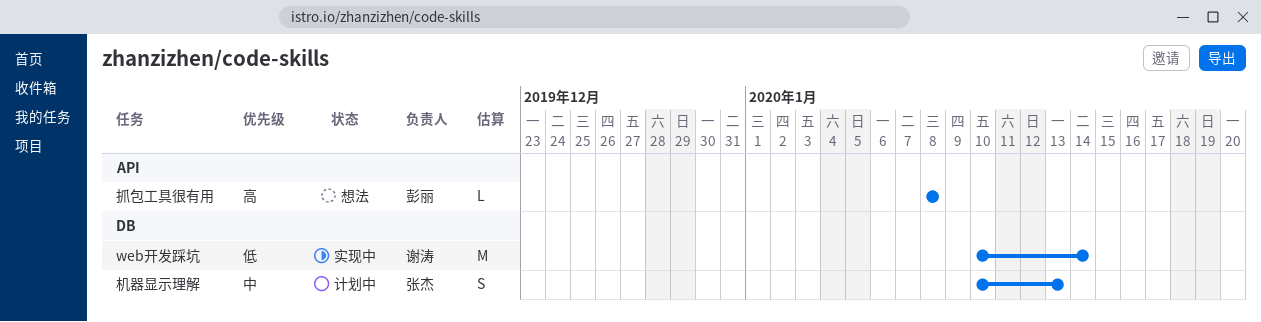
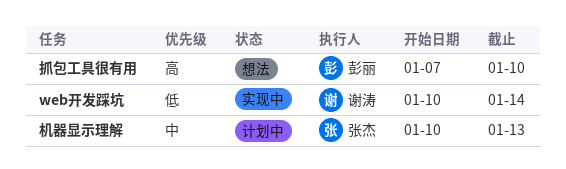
抓包工具很有用, start: Jan 8 -> Jan 7
抓包工具很有用, due: Jan 8 -> Jan 10

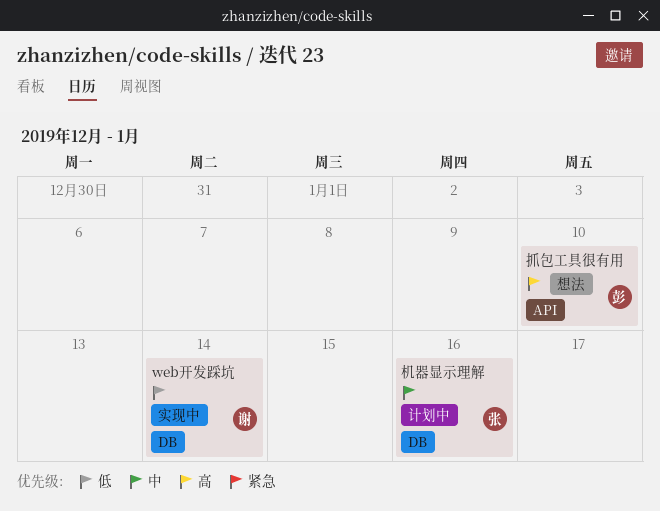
机器显示理解, due: Jan 13 -> Jan 16

